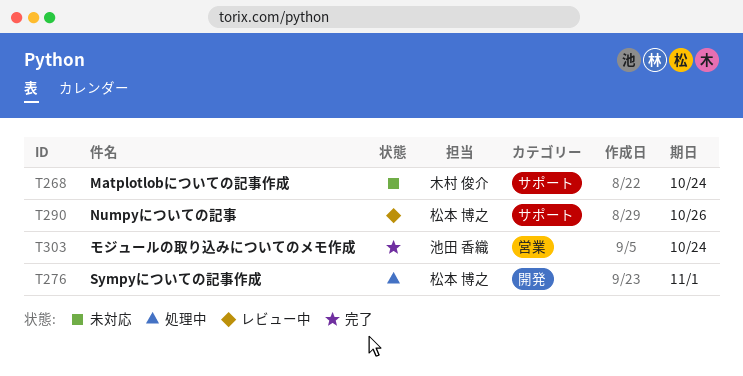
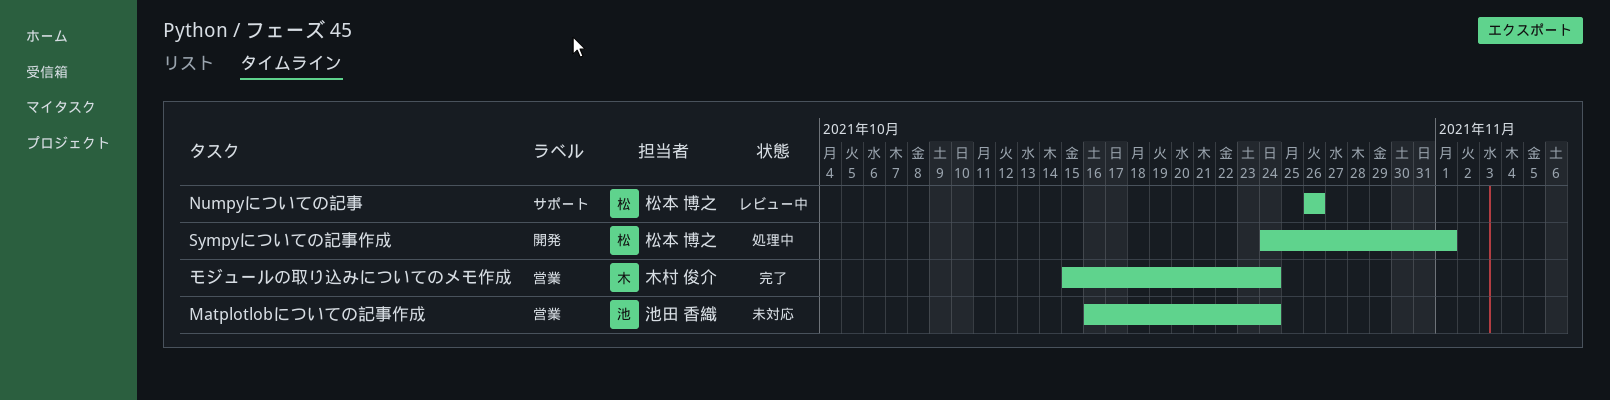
Matplotlobについての記事作成, owner: 木村 俊介 -> 池田 香織
Matplotlobについての記事作成, label: サポート -> 営業
モジュールの取り込みについてのメモ作成, owner: 池田 香織 -> 木村 俊介

